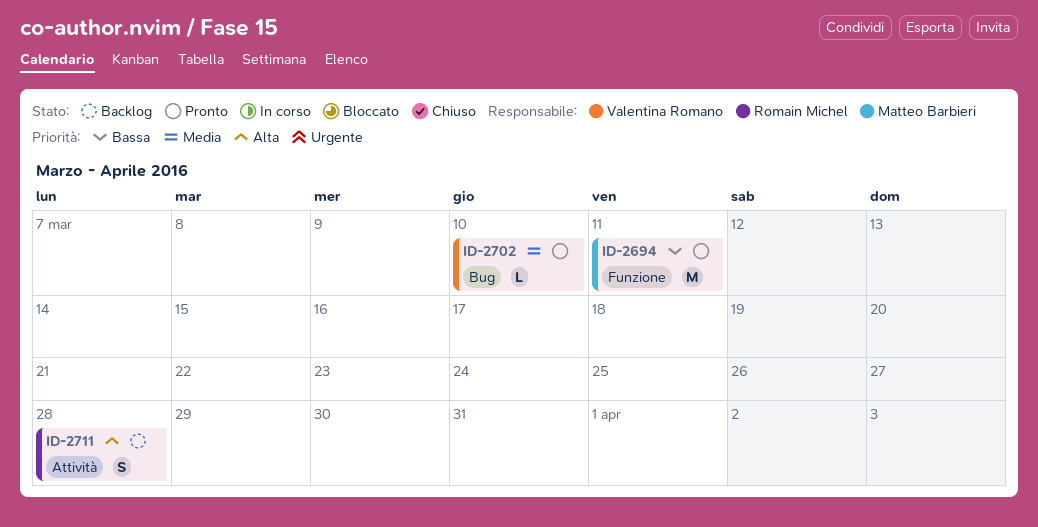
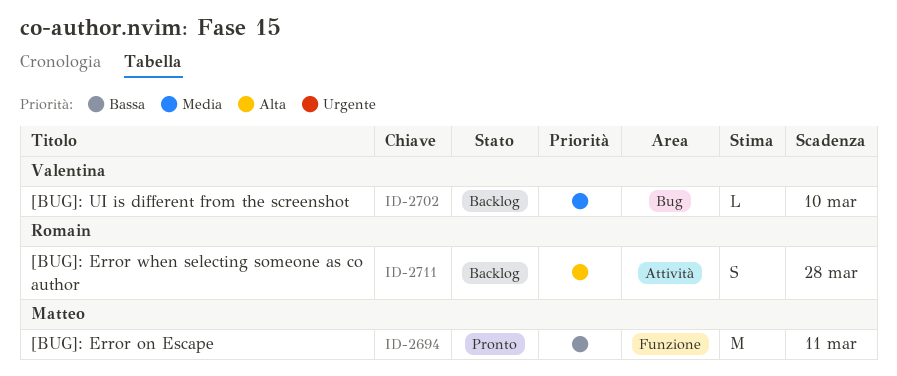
ID-2702, status: Pronto -> Backlog

